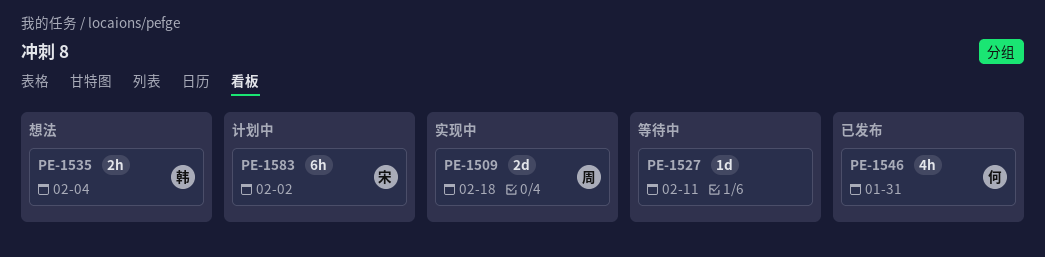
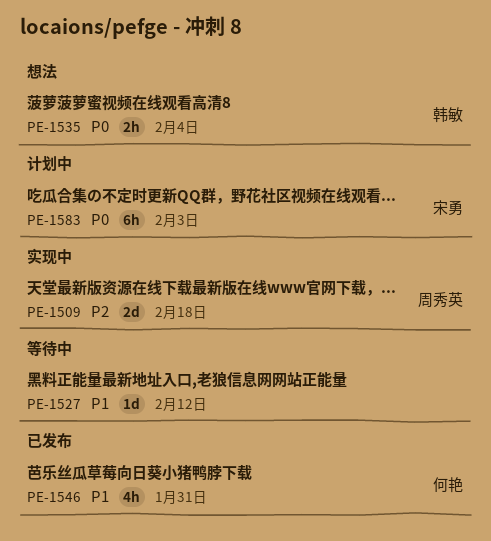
PE-1527, due: Feb 11 -> Feb 12
PE-1583, due: Feb 2 -> Feb 3

